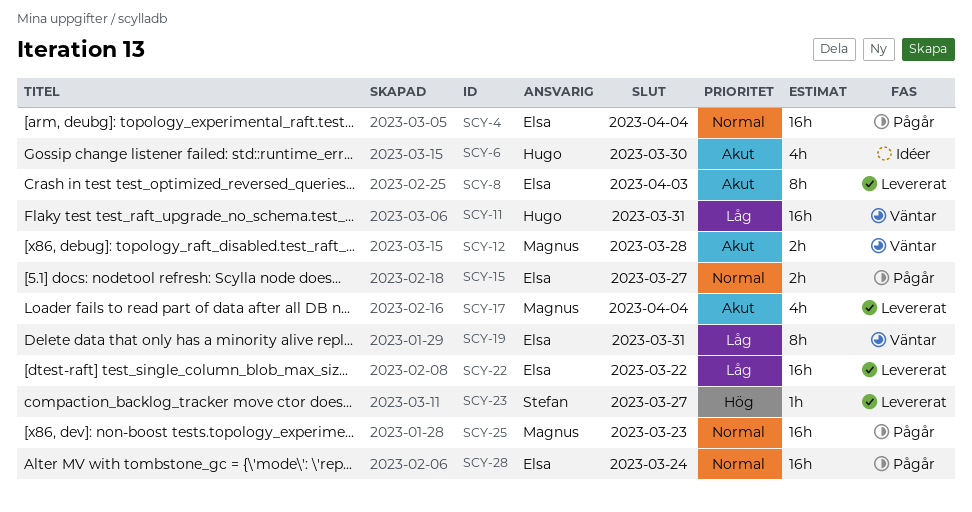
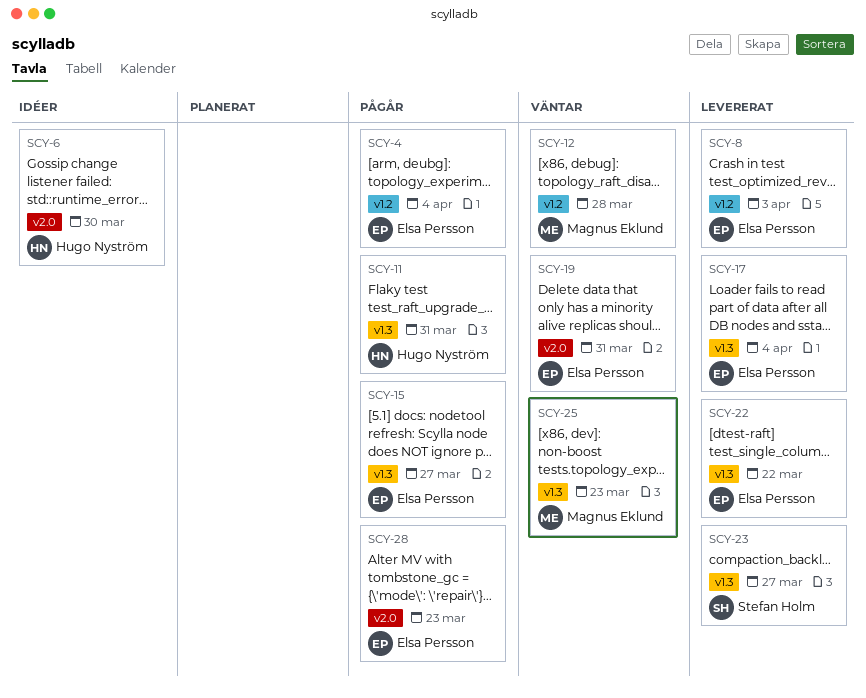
SCY-11, status: Väntar -> Pågår
SCY-17, owner: Magnus Eklund -> Elsa Persson
SCY-25, status: Pågår -> Väntar
SCY-28, due: Mar 24 -> Mar 23

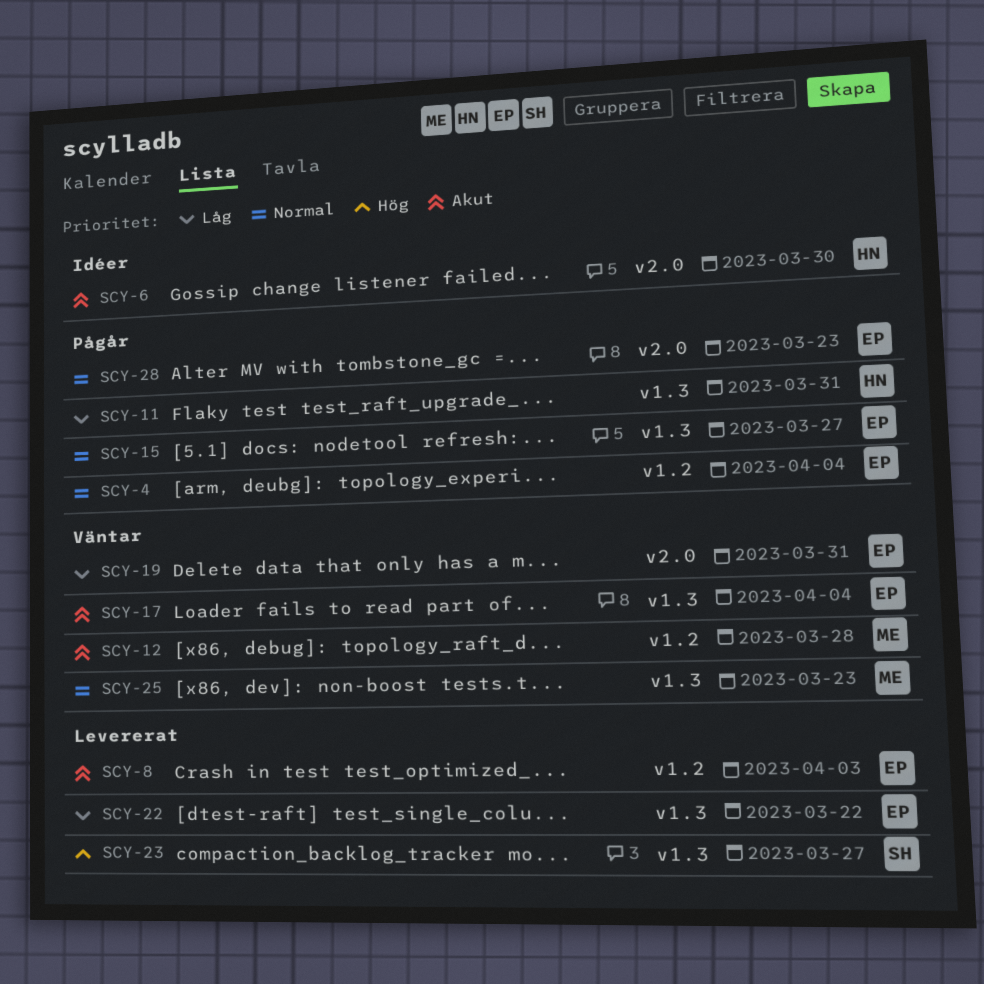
SCY-17, status: Levererat -> Väntar

